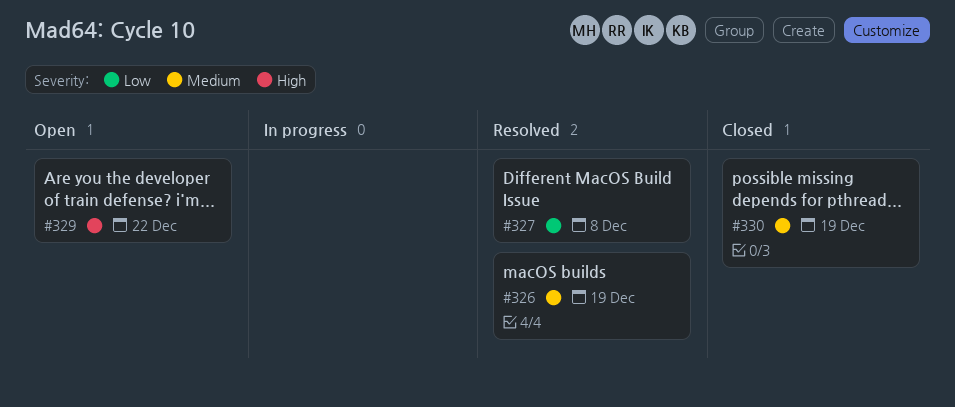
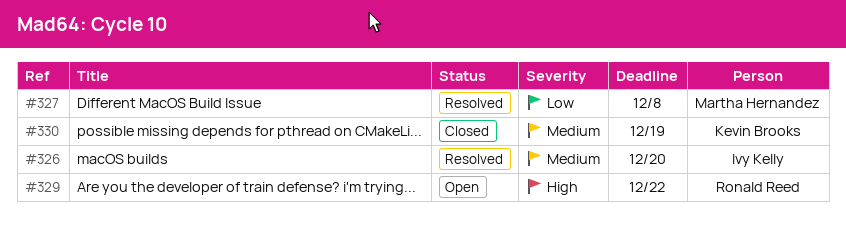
#326, due: Dec 19 -> Dec 20

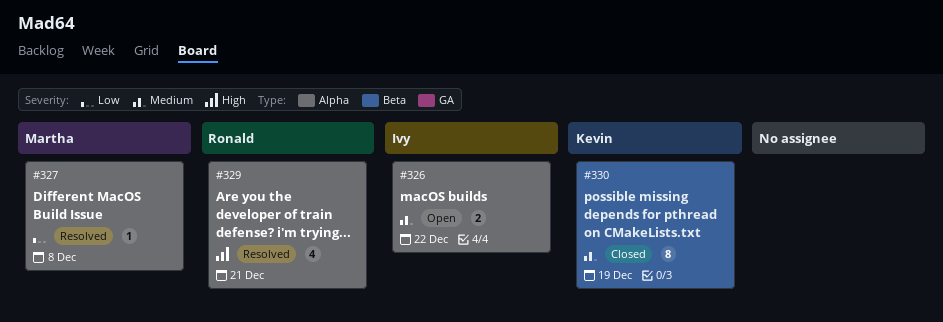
#326, status: Resolved -> Open
#326, due: Dec 20 -> Dec 22
#329, status: Open -> Resolved
#329, due: Dec 22 -> Dec 21

